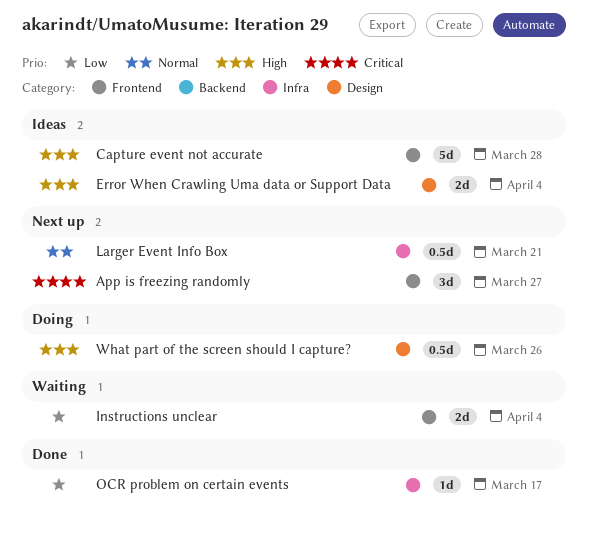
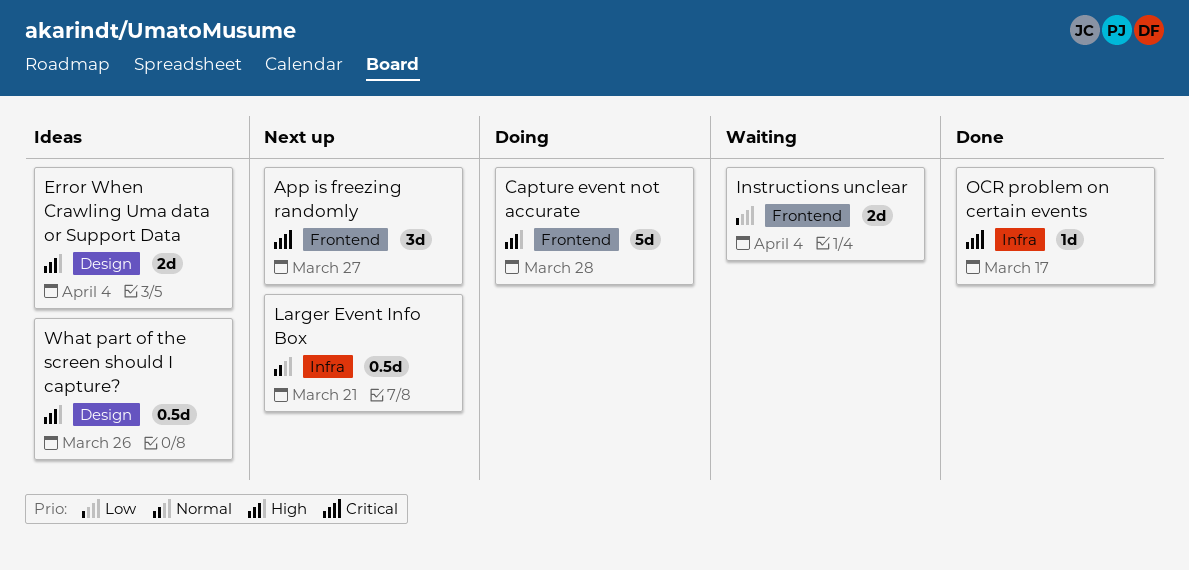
Capture event not accurate, status: Ideas -> Doing
OCR problem on certain events, priority: Low -> Critical
What part of the screen should I capture?, status: Doing -> Ideas

